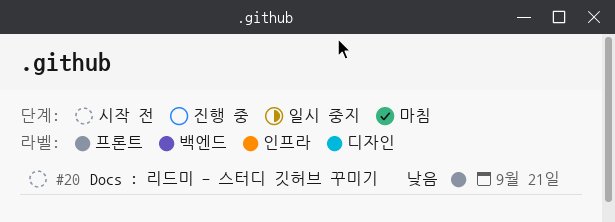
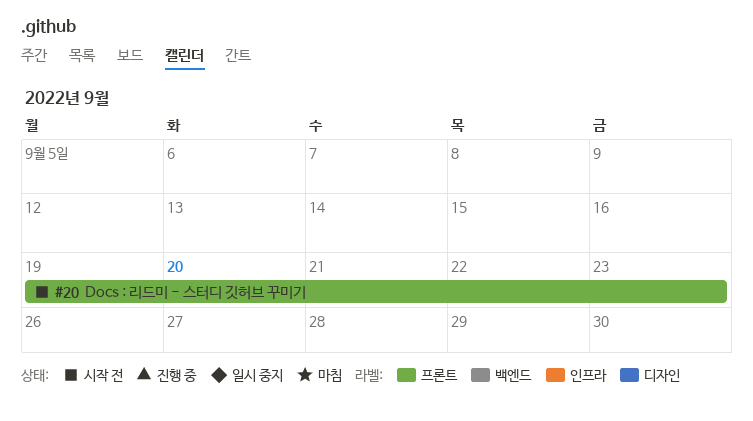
#20, due: Sep 21 -> Sep 23

